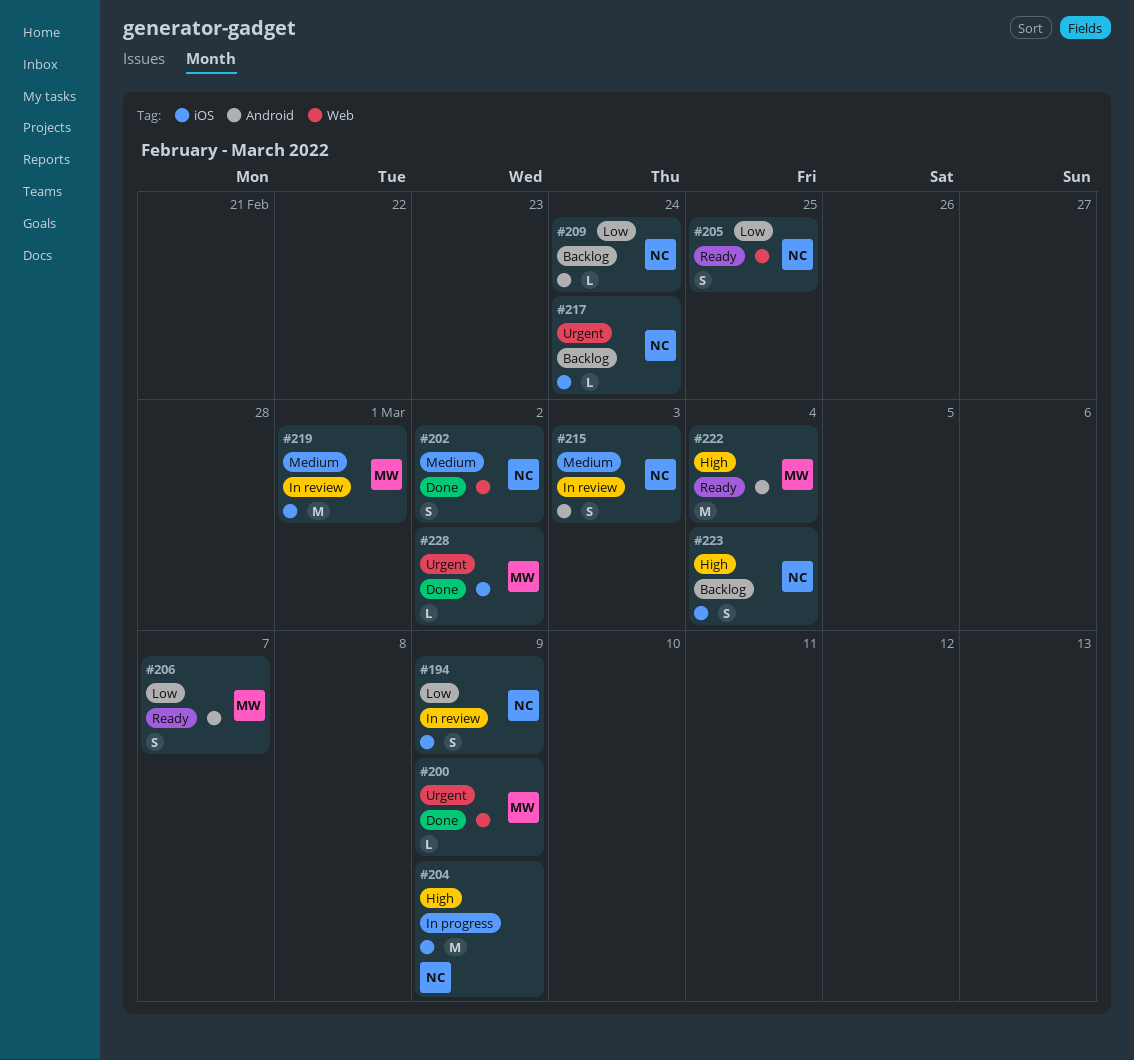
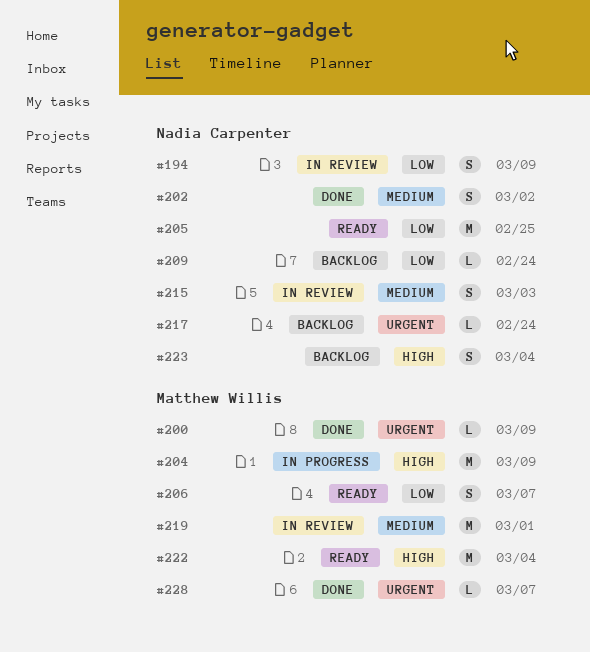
#204, owner: Nadia Carpenter -> Matthew Willis
#205, estimate: S -> M
#228, due: Mar 2 -> Mar 7

